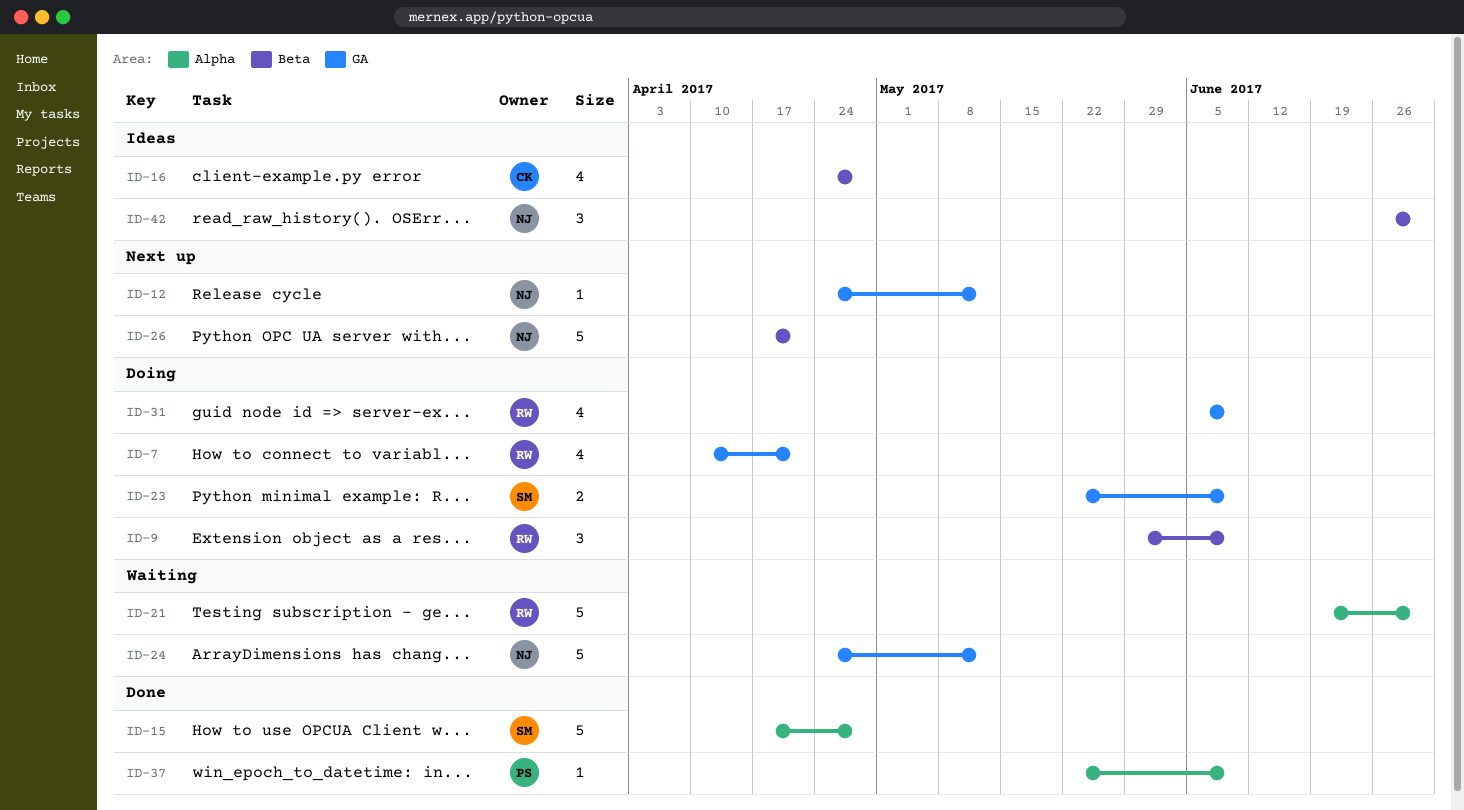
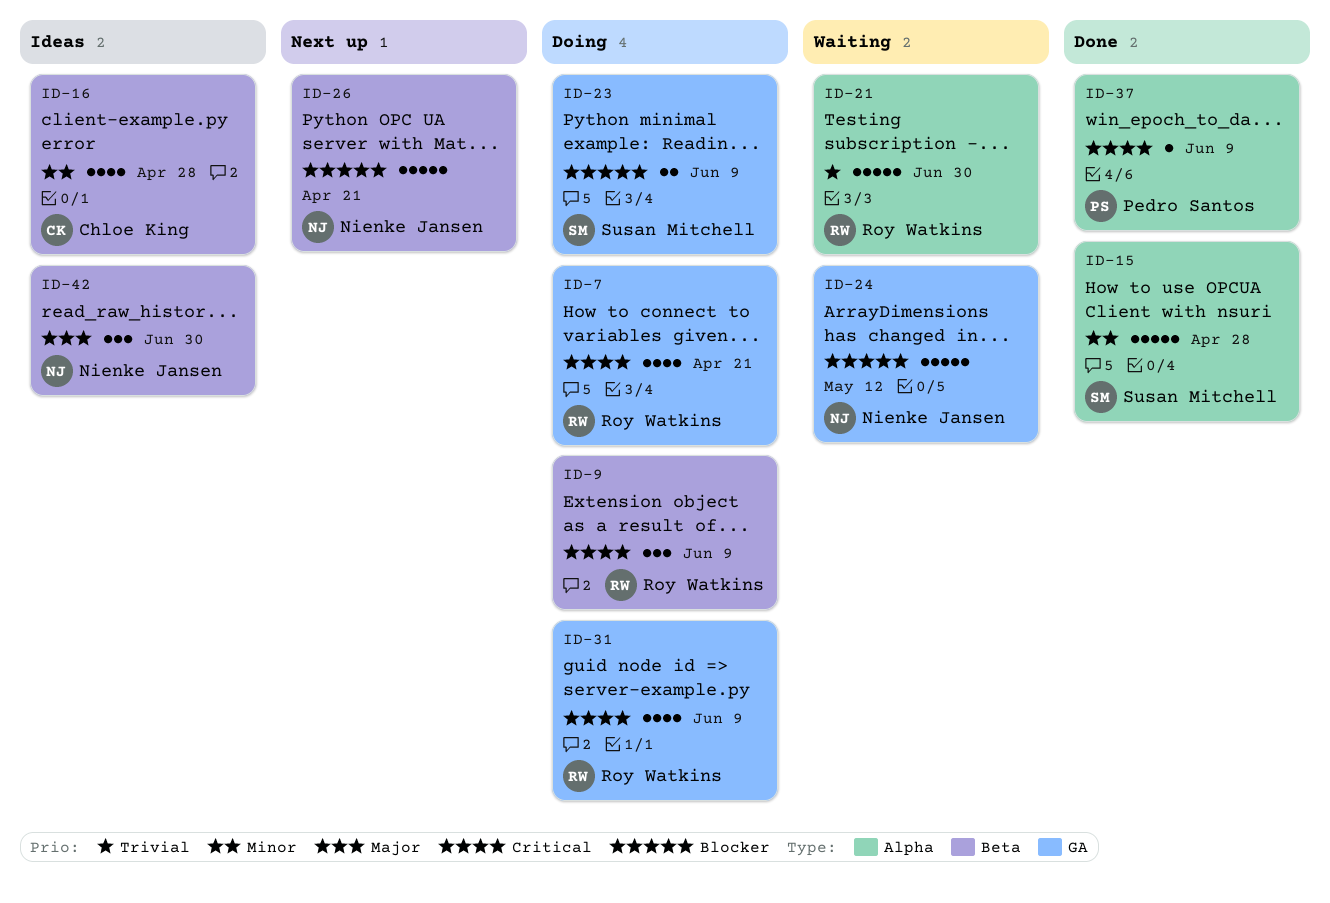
ID-12: present -> none

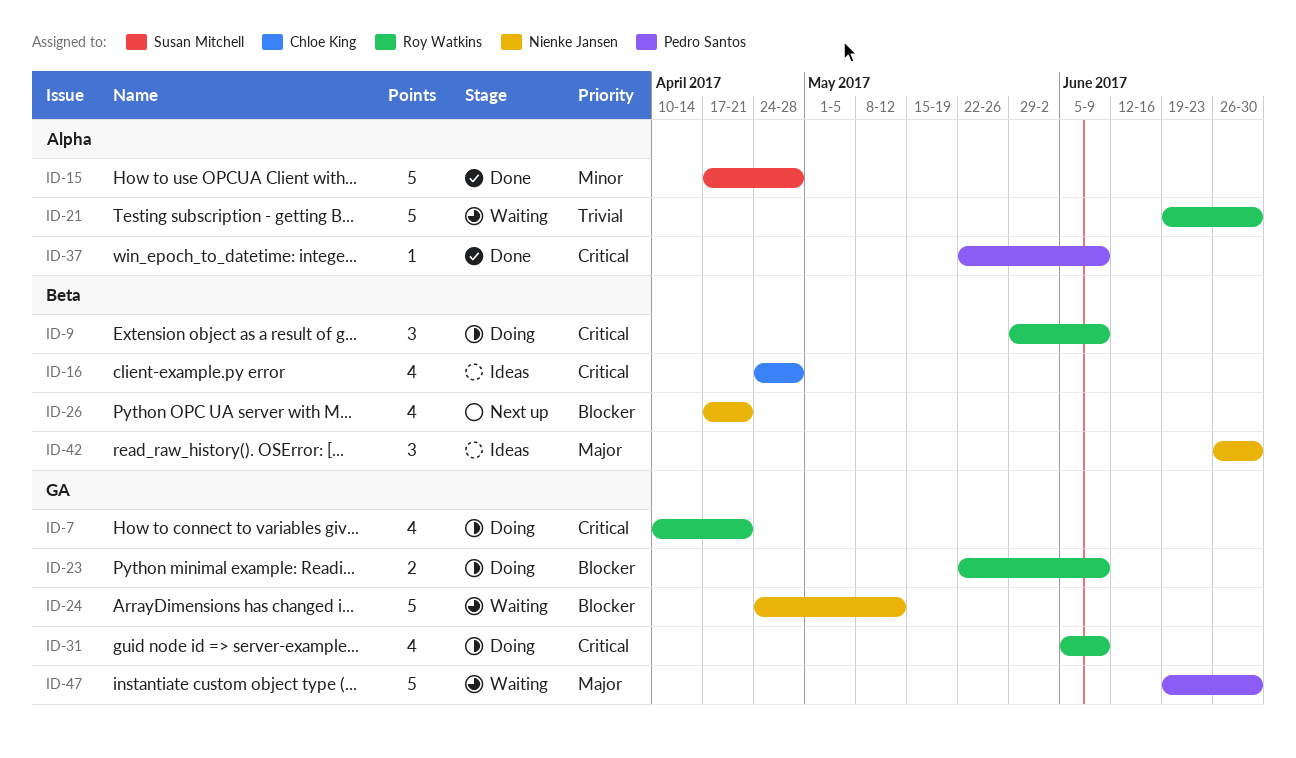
ID-16, priority: Minor -> Critical
ID-23, owner: Susan Mitchell -> Roy Watkins
ID-26, estimate: 5 -> 4
ID-47: none -> present

